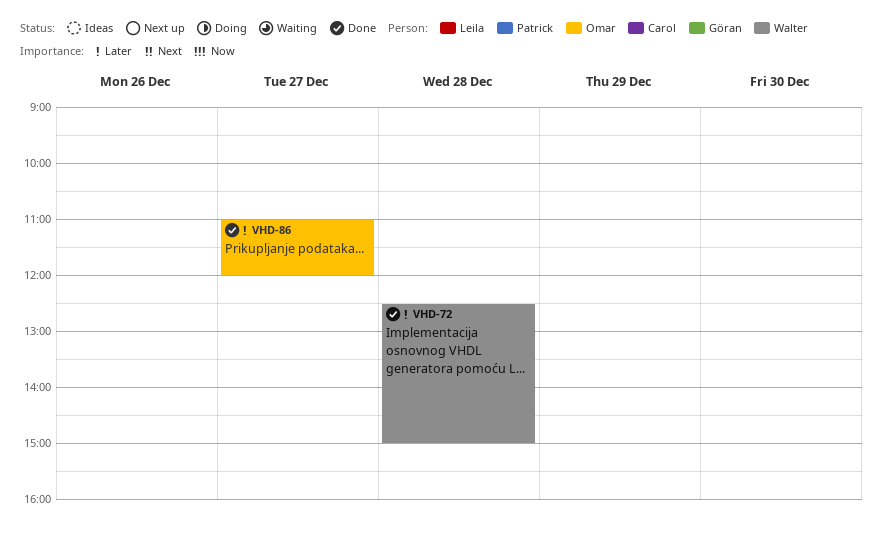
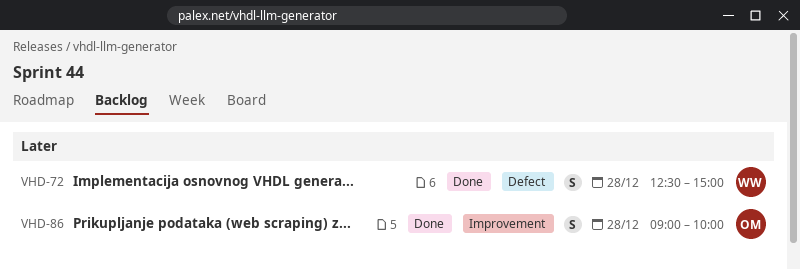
VHD-86, day: Dec 27 -> Dec 28
VHD-86, begins: 11:00 -> 09:00
VHD-86, ends: 12:00 -> 10:00

